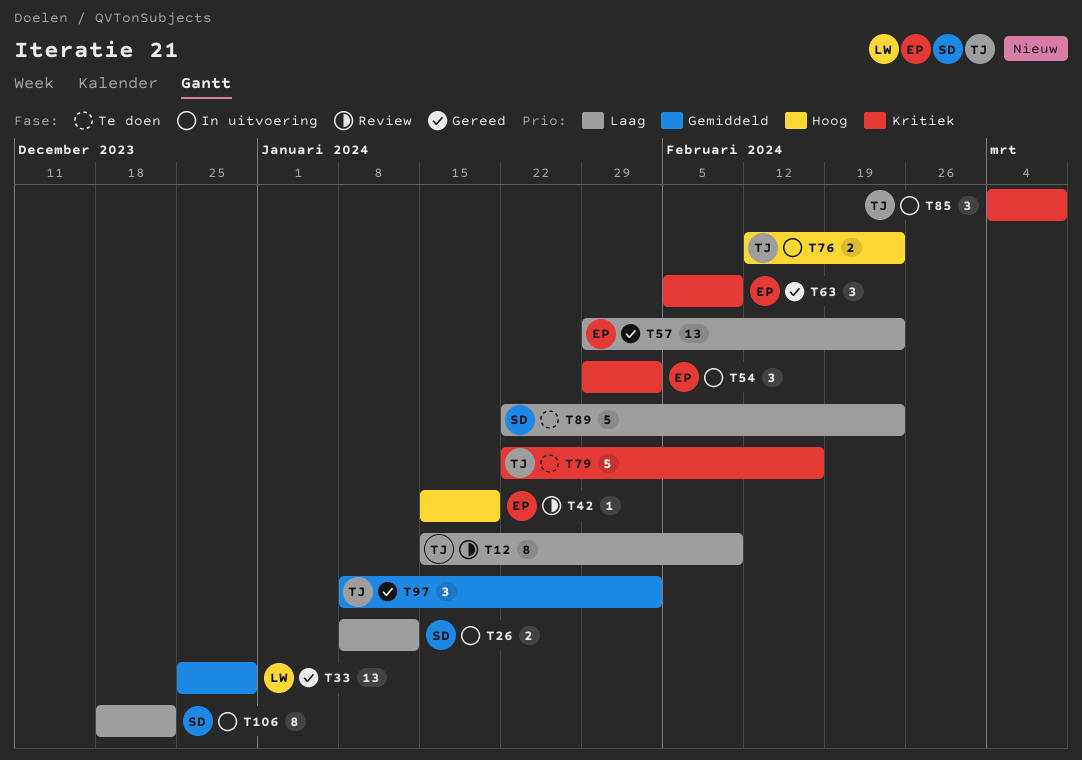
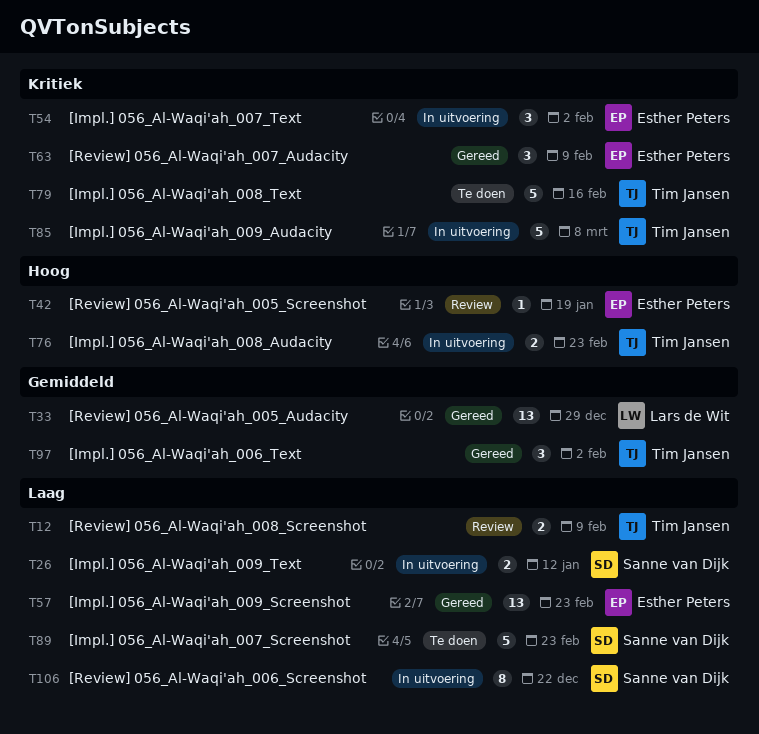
T12, estimate: 8 -> 2
T85, estimate: 3 -> 5

